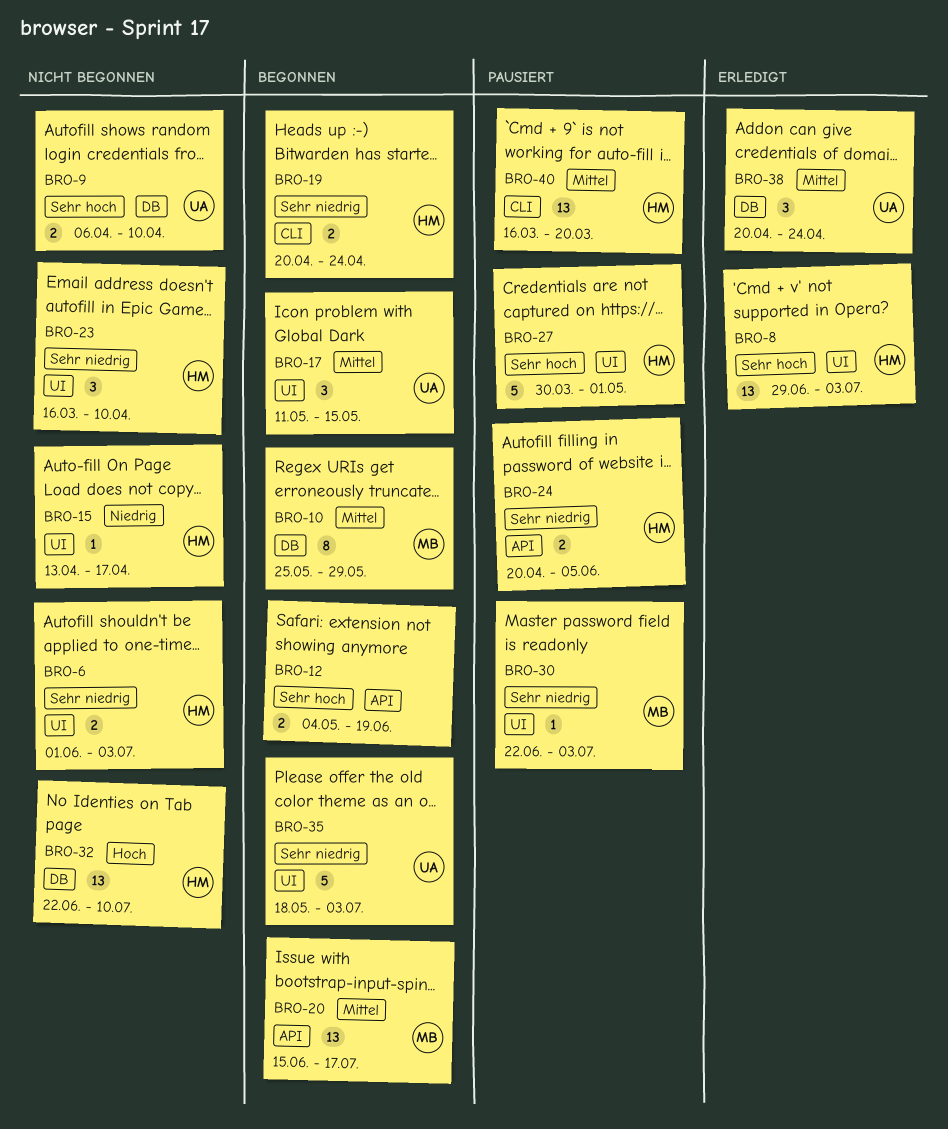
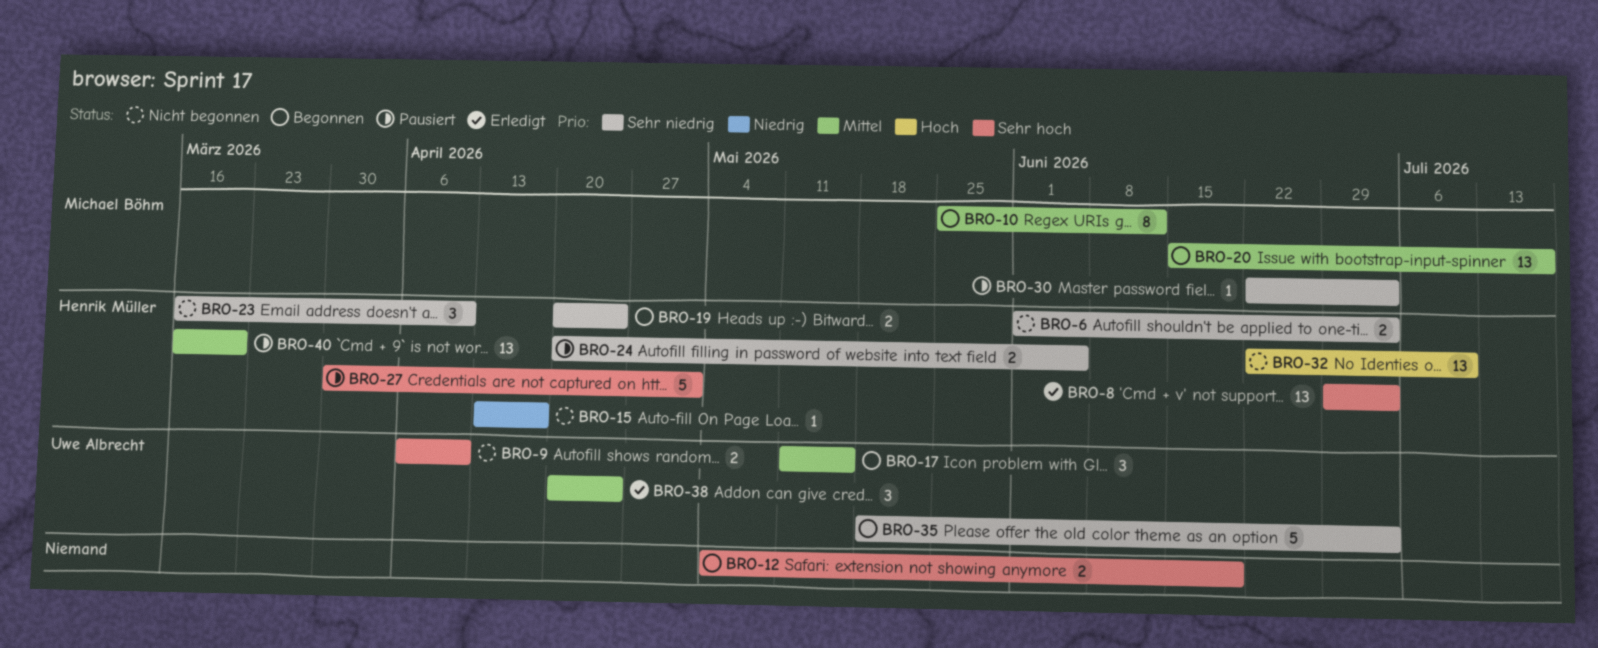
BRO-10, due: May 29 -> Jun 12

